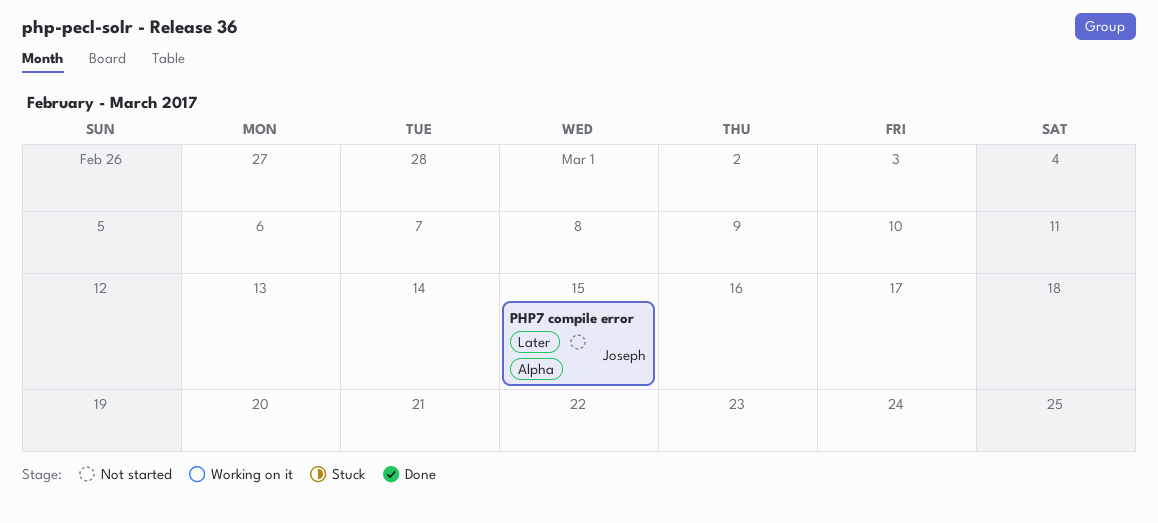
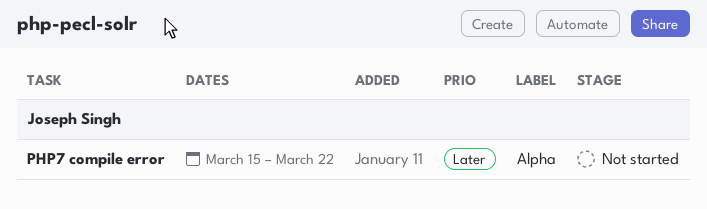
PHP7 compile error, due: Mar 15 -> Mar 22

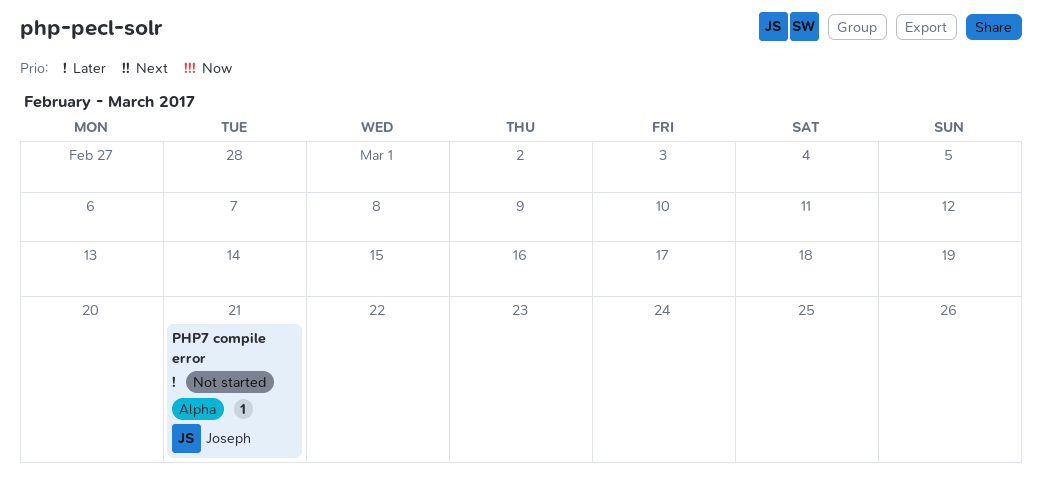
PHP7 compile error, due: Mar 22 -> Mar 21

